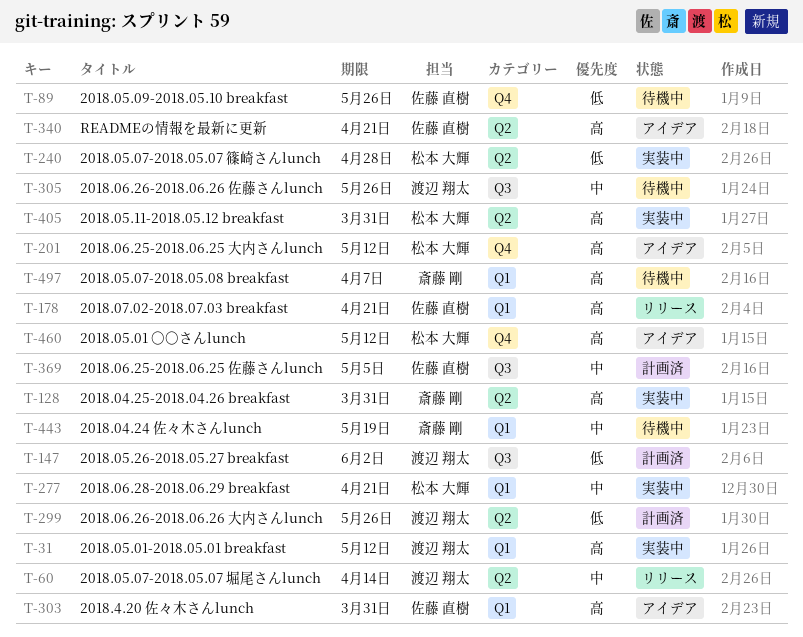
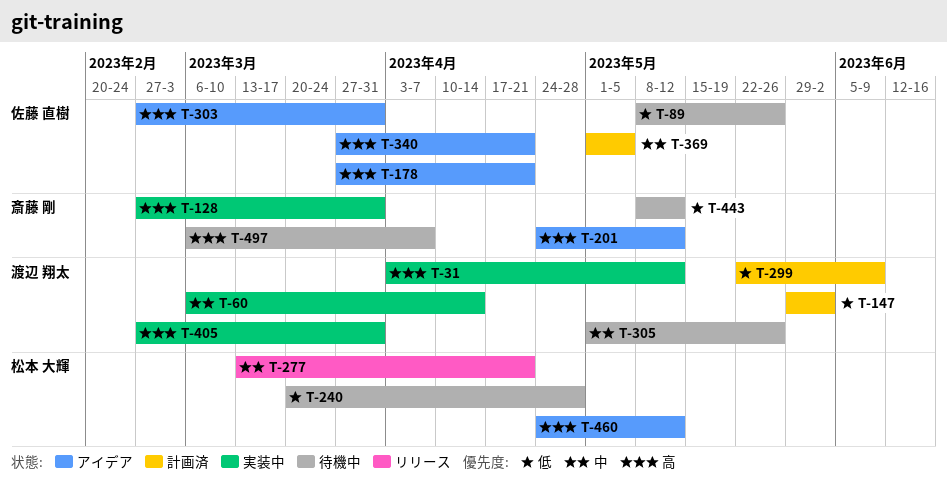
T-60, status: リリース -> 実装中
T-178, status: リリース -> アイデア
T-201, owner: 松本 大輝 -> 斎藤 剛
T-240, status: 実装中 -> 待機中
T-277, status: 実装中 -> リリース
T-299, due: May 26 -> Jun 9
T-405, owner: 松本 大輝 -> 渡辺 翔太
T-443, priority: 中 -> 低
T-443, due: May 19 -> May 12

